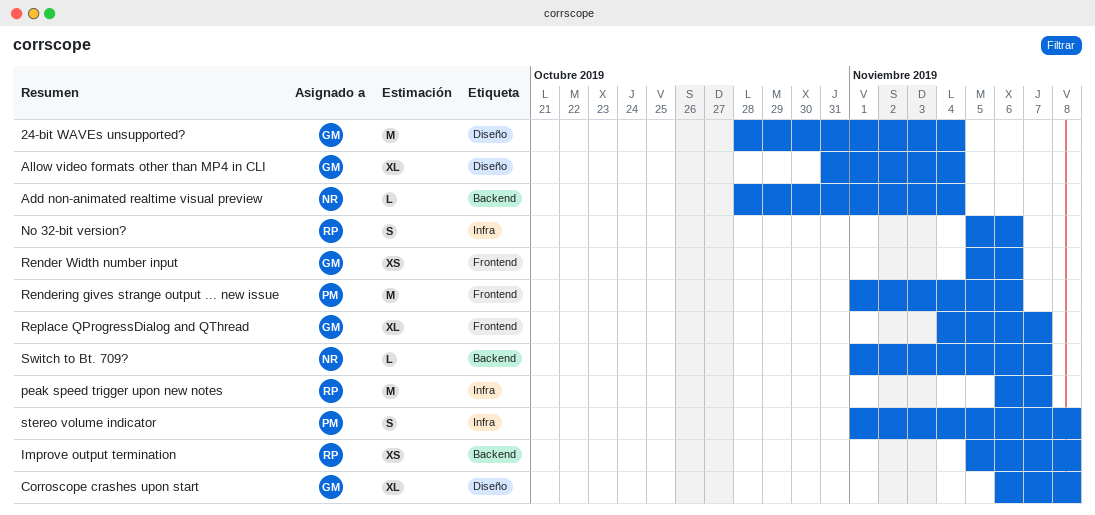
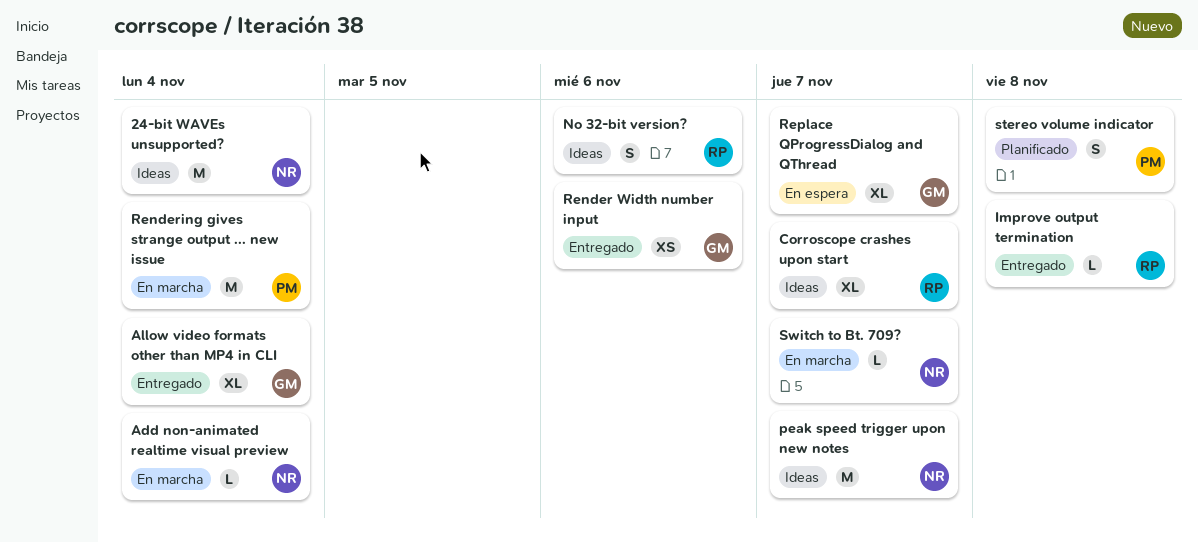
24-bit WAVEs unsupported?, owner: GM -> NR
Corroscope crashes upon start, owner: GM -> RP
Corroscope crashes upon start, due: Nov 8 -> Nov 7
Improve output termination, estimate: XS -> L
peak speed trigger upon new notes, owner: RP -> NR
Rendering gives strange output ... new issue, due: Nov 6 -> Nov 4

